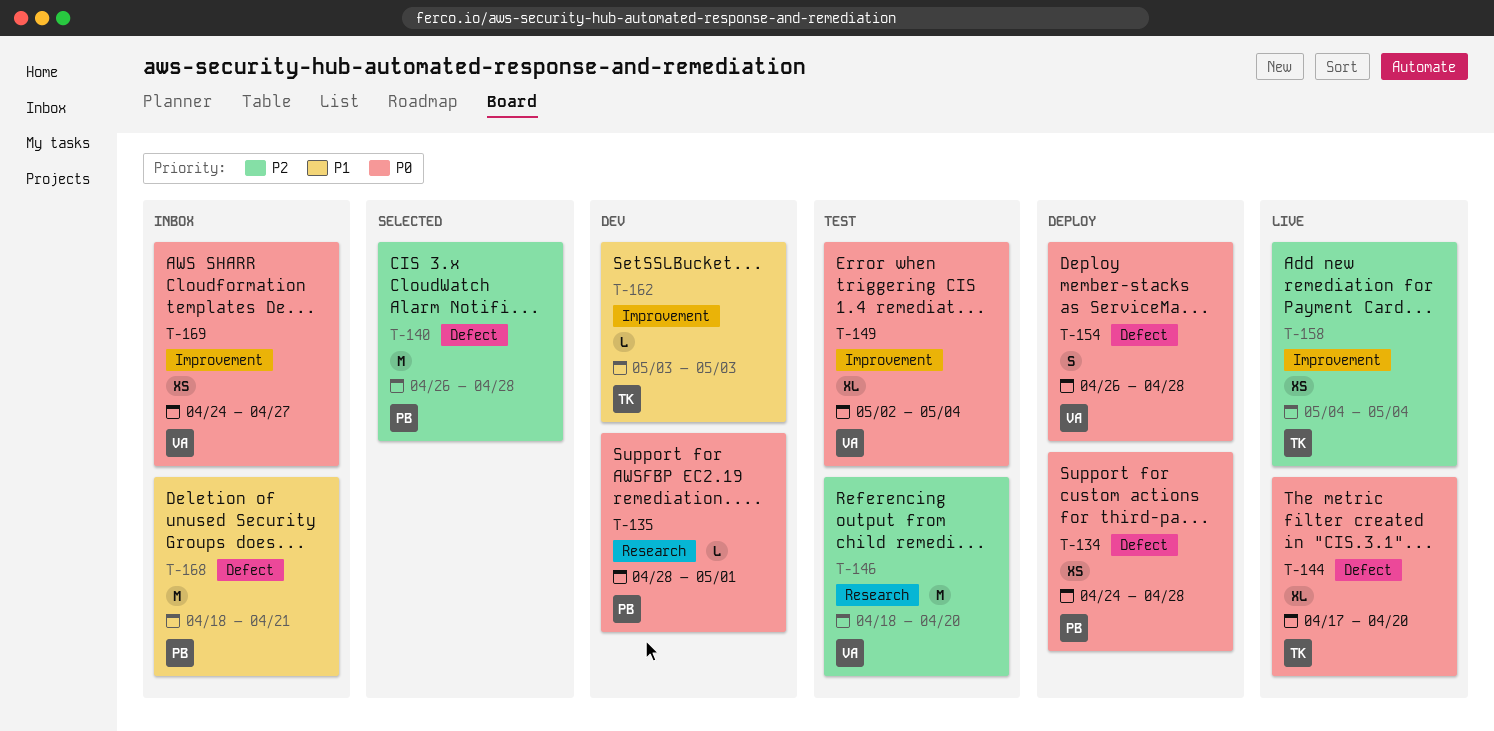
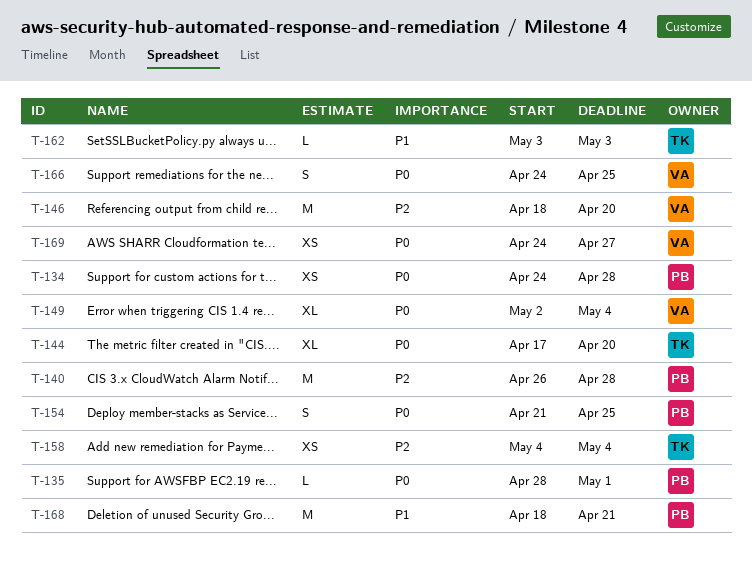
T-154, owner: VA -> PB
T-154, start: Apr 26 -> Apr 21
T-154, due: Apr 28 -> Apr 25
T-166: none -> present

